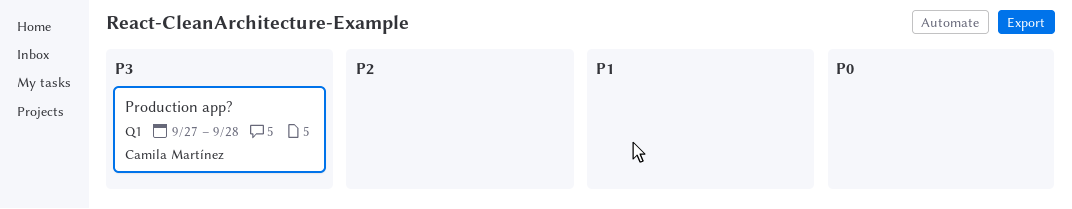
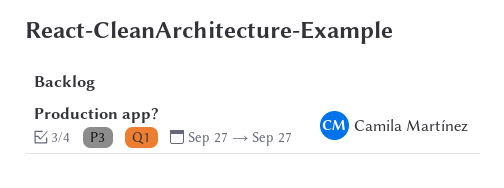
Production app?, due: Sep 28 -> Sep 27

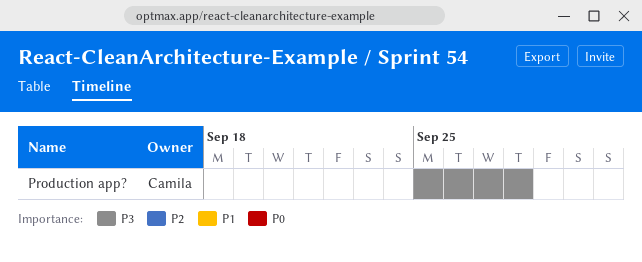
Production app?, start: Sep 27 -> Sep 25
Production app?, due: Sep 27 -> Sep 28

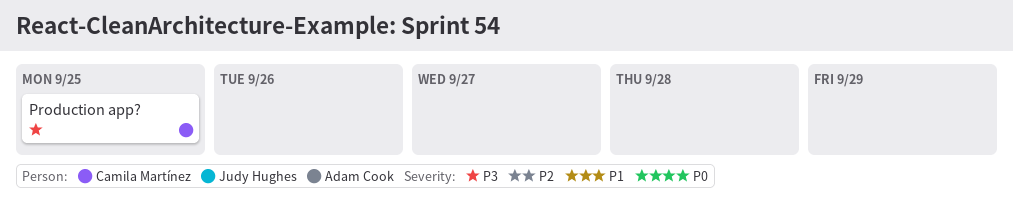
Production app?, due: Sep 28 -> Sep 25

